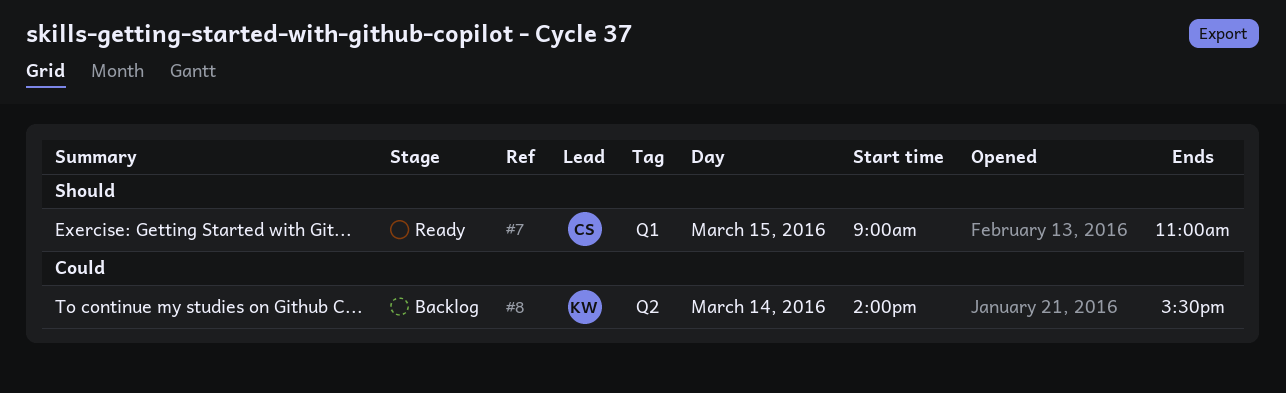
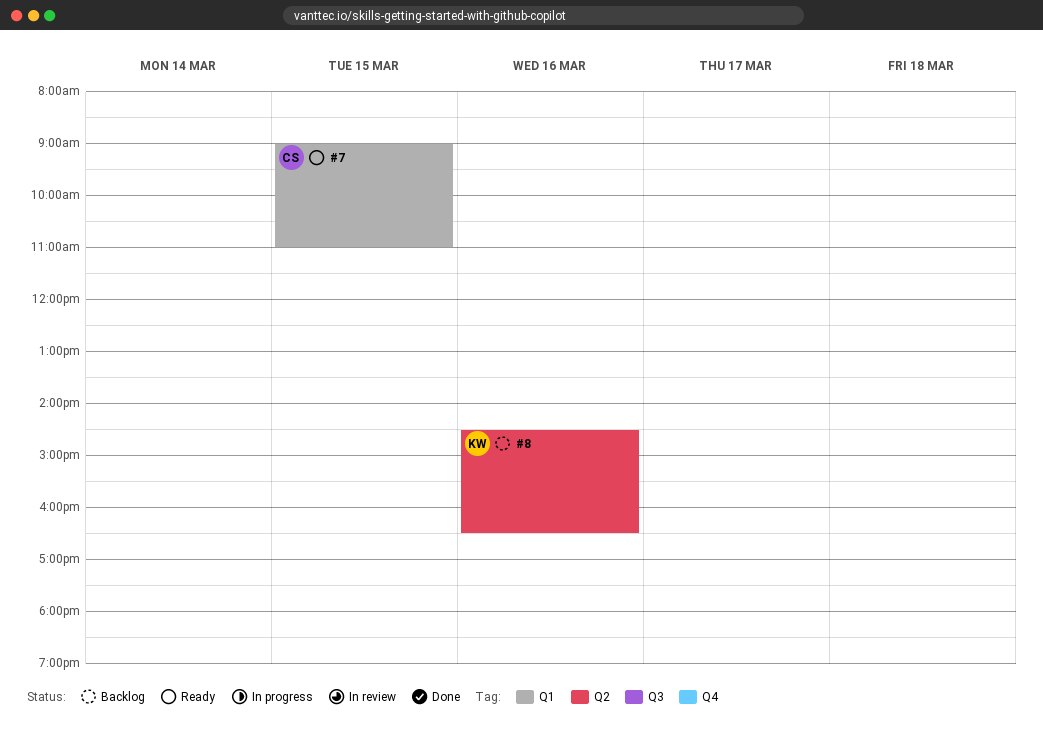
#8, day: Mar 14 -> Mar 16
#8, begins: 14:00 -> 14:30
#8, ends: 15:30 -> 16:30

